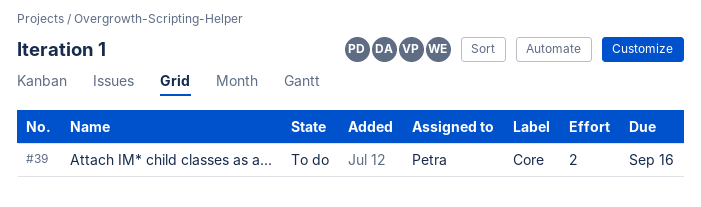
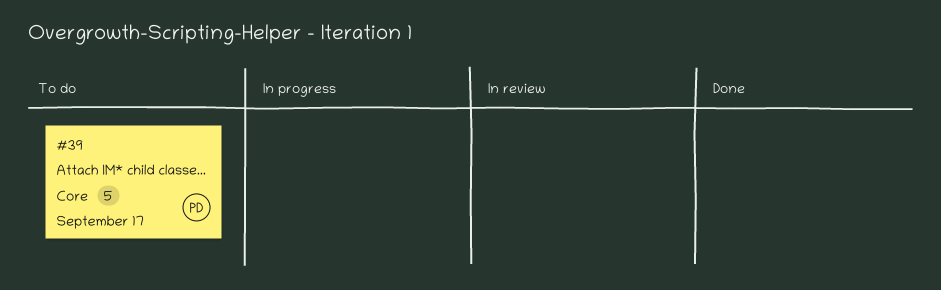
#39, estimate: 2 -> 5
#39, due: Sep 16 -> Sep 17

